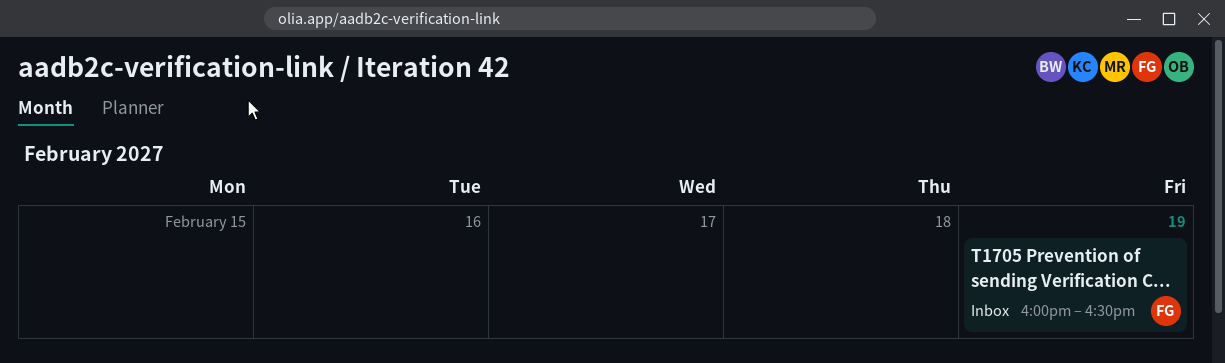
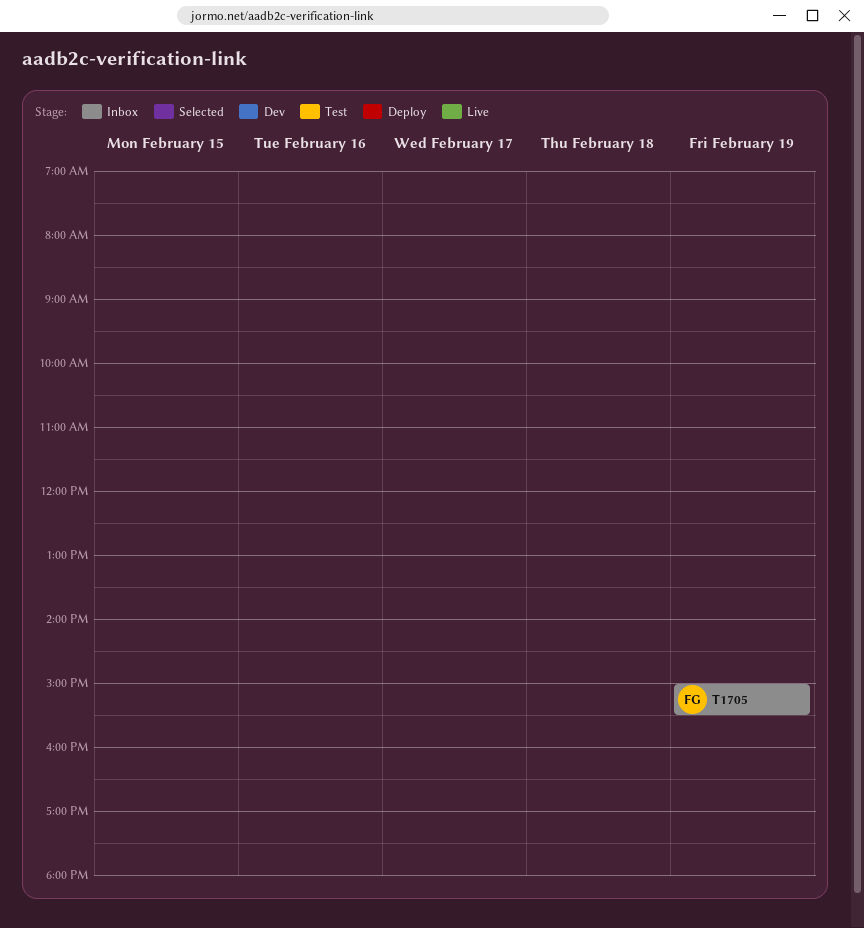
T1705, begins: 16:00 -> 15:00
T1705, ends: 16:30 -> 15:30

